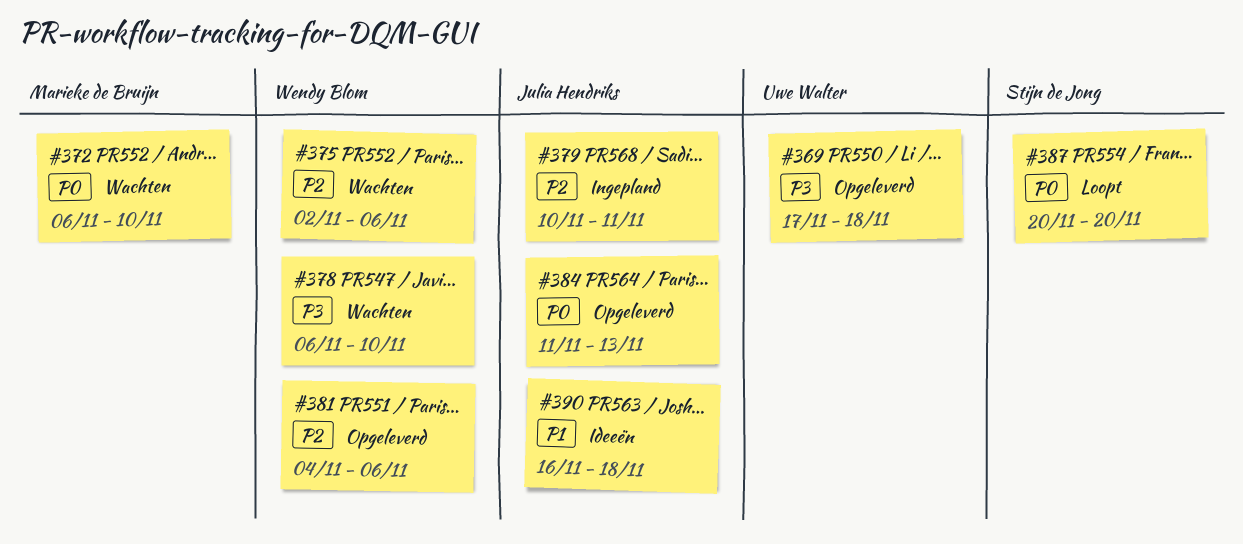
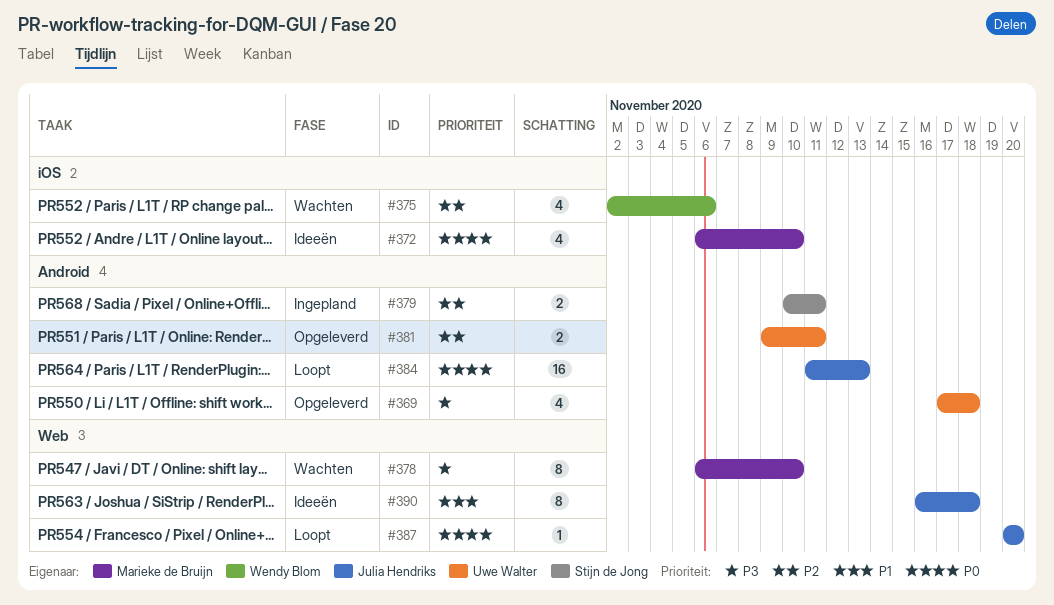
#372, status: Wachten -> Ideeën
#378, owner: Wendy Blom -> Marieke de Bruijn
#379, owner: Julia Hendriks -> Stijn de Jong
#381, owner: Wendy Blom -> Uwe Walter
#381, start: Nov 4 -> Nov 9
#381, due: Nov 6 -> Nov 11
#384, status: Opgeleverd -> Loopt
#387, owner: Stijn de Jong -> Julia Hendriks

